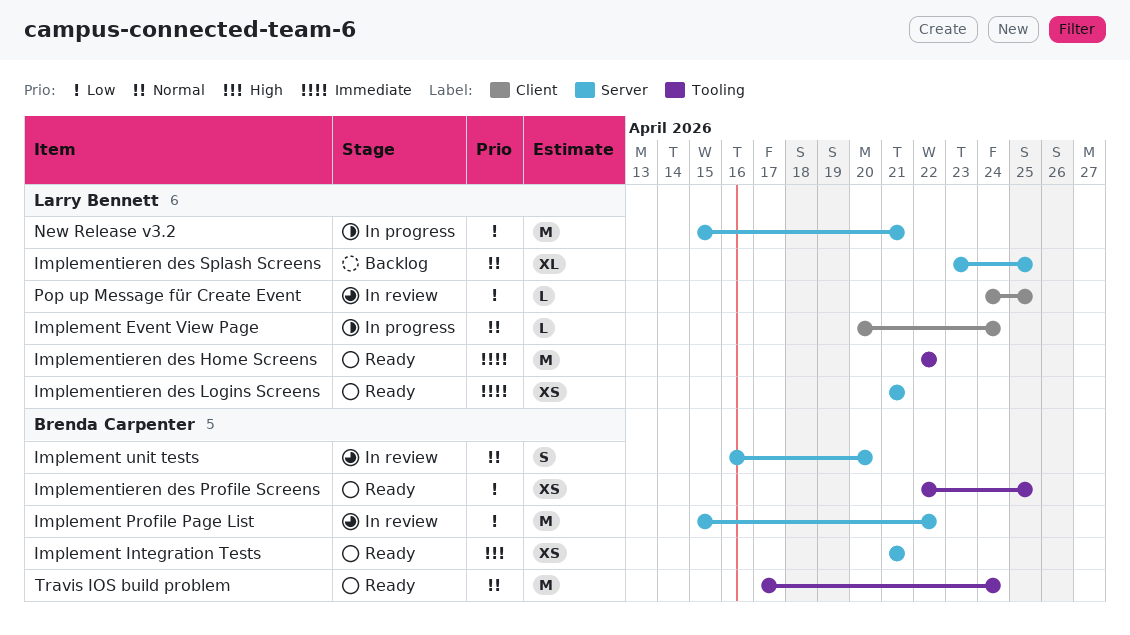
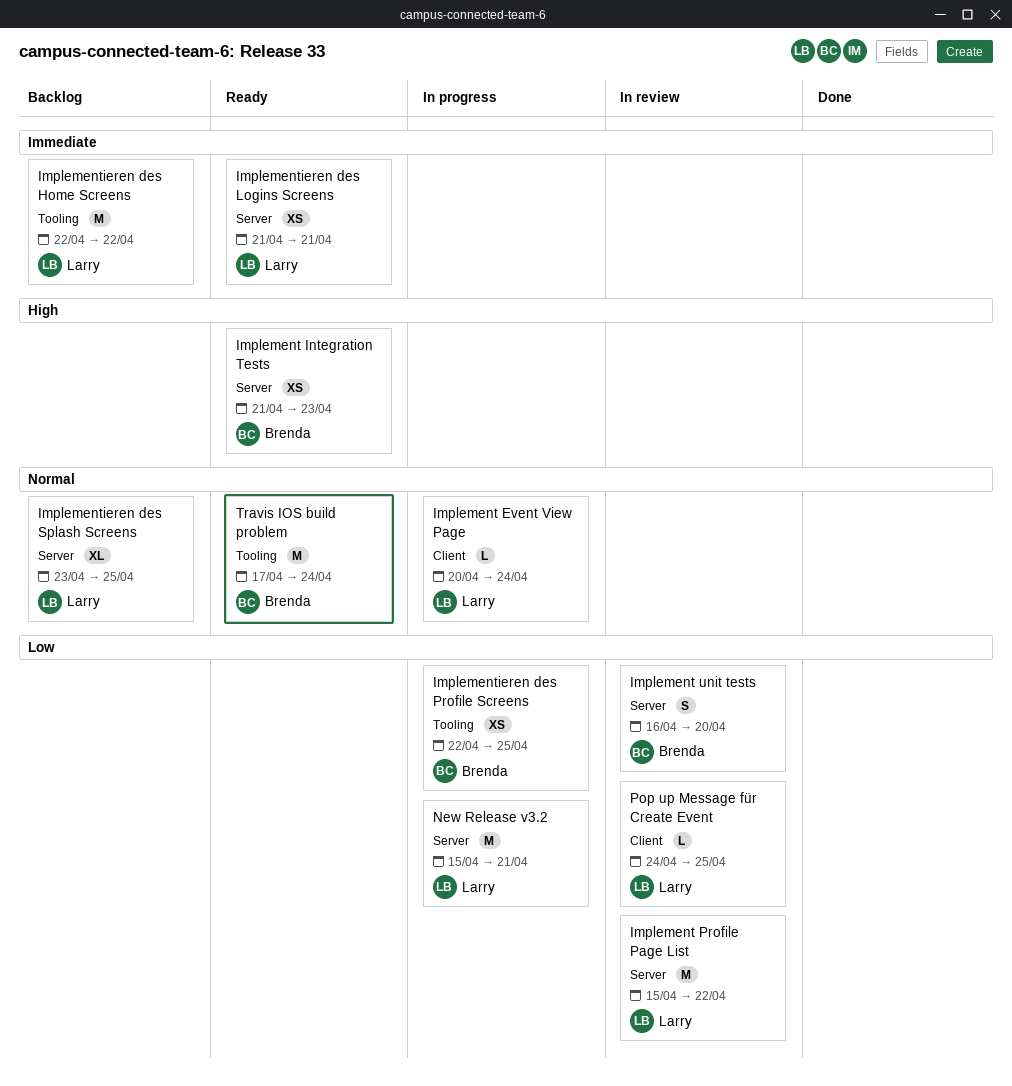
Implement Integration Tests, due: Apr 21 -> Apr 23
Implement Profile Page List, owner: Brenda Carpenter -> Larry Bennett
Implement unit tests, priority: Normal -> Low
Implementieren des Home Screens, status: Ready -> Backlog
Implementieren des Profile Screens, status: Ready -> In progress

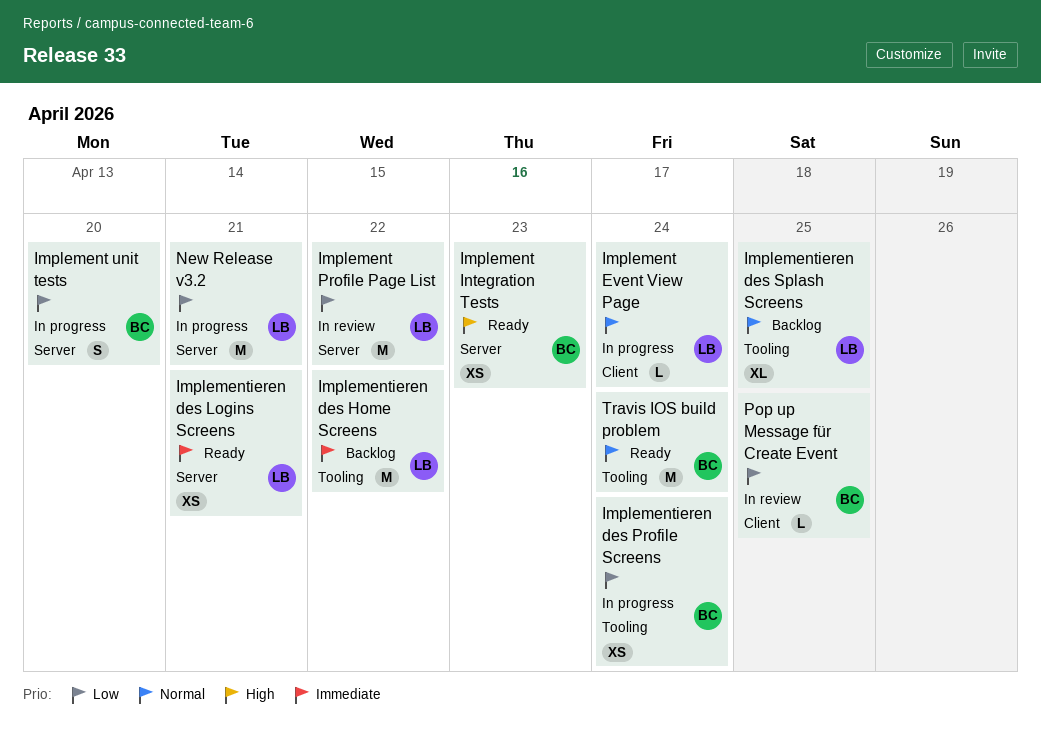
Implement unit tests, status: In review -> In progress
Implementieren des Profile Screens, due: Apr 25 -> Apr 24
Implementieren des Splash Screens, label: Server -> Tooling
Pop up Message für Create Event, owner: Larry -> Brenda

